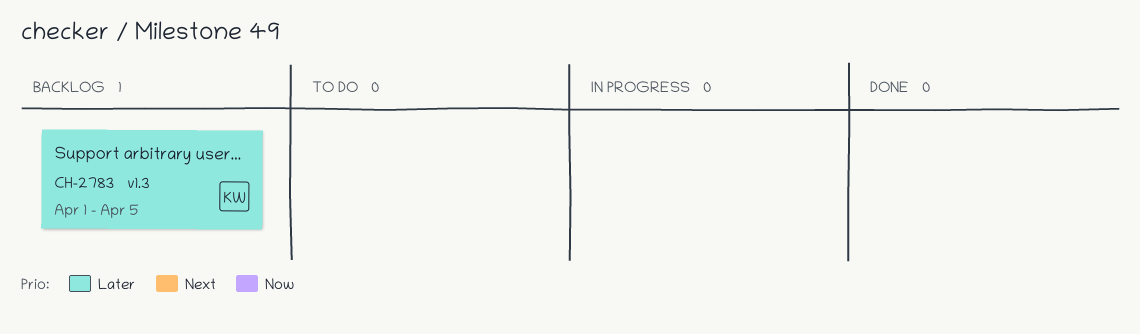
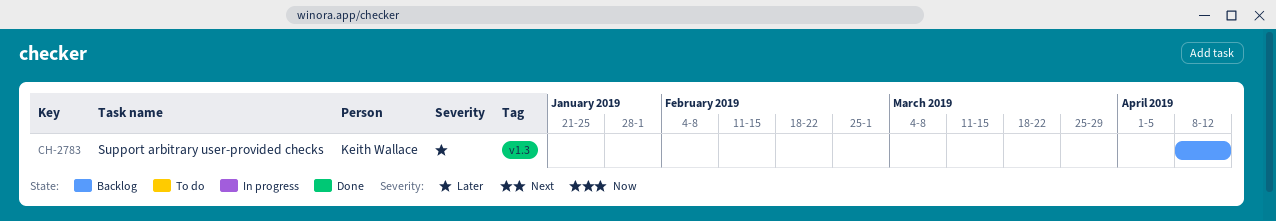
CH-2783, start: Apr 1 -> Apr 8
CH-2783, due: Apr 5 -> Apr 12

